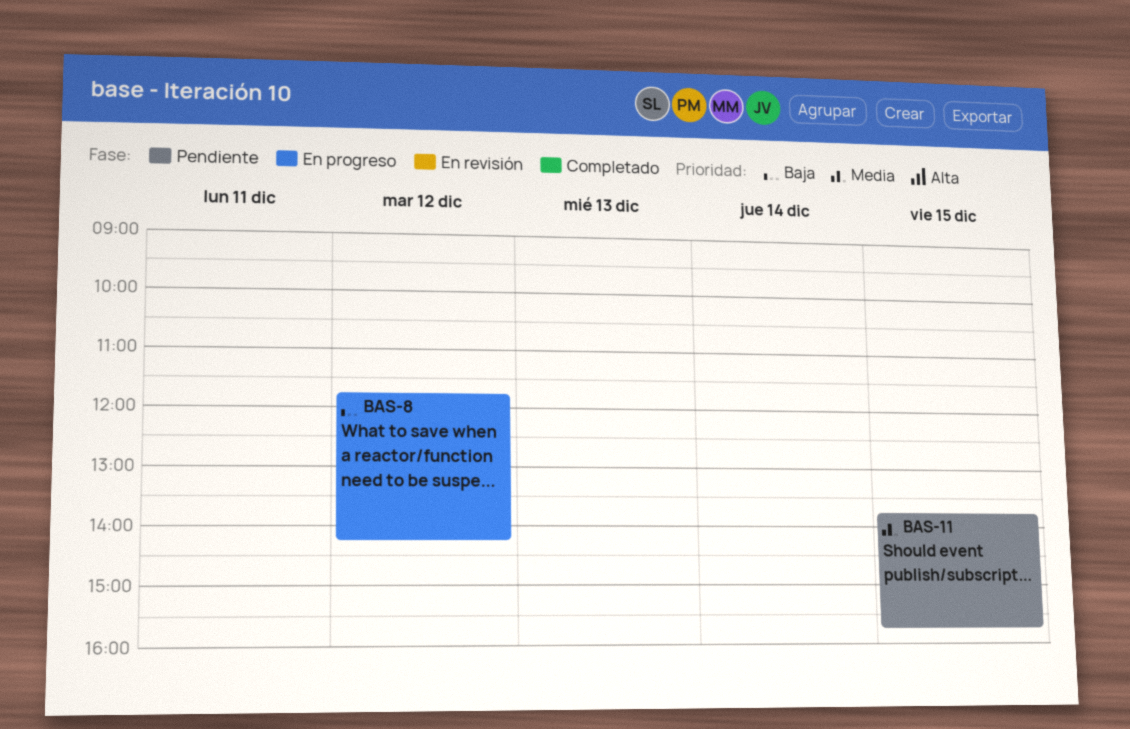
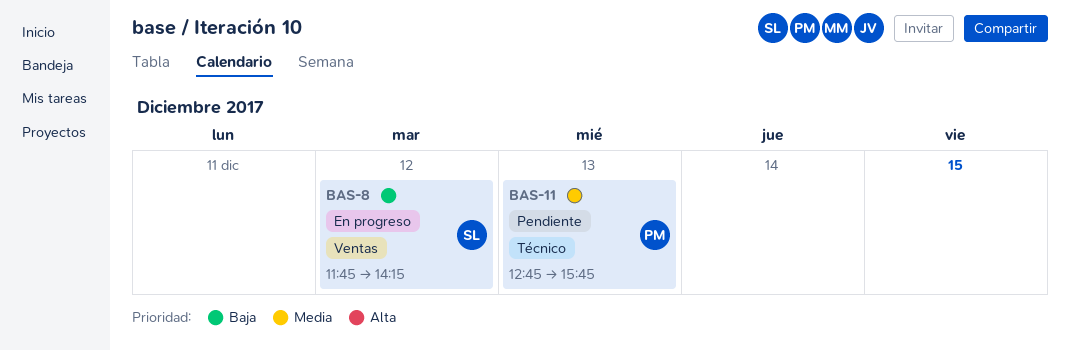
BAS-11, day: Dec 15 -> Dec 13
BAS-11, begins: 13:45 -> 12:45

